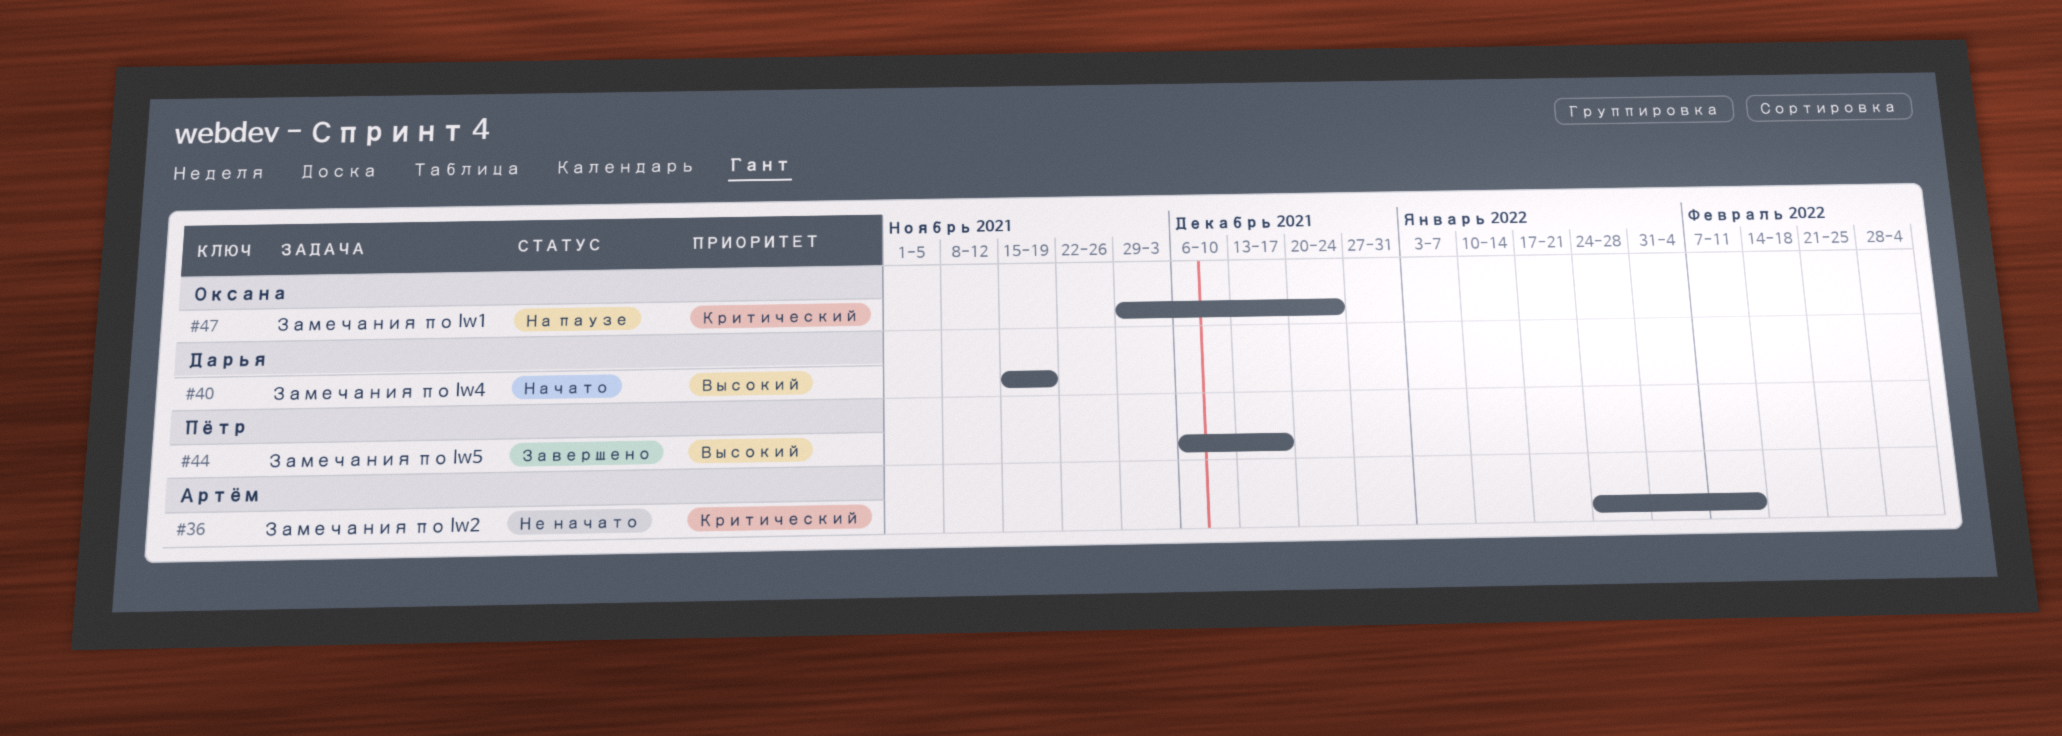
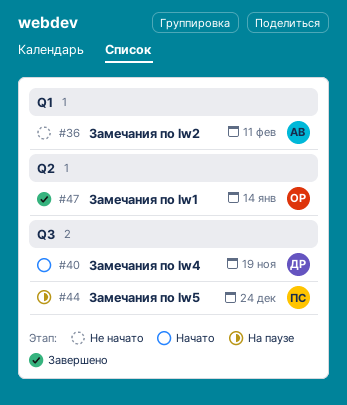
#44, status: Завершено -> На паузе
#44, due: Dec 17 -> Dec 24
#47, status: На паузе -> Завершено
#47, due: Dec 24 -> Jan 14

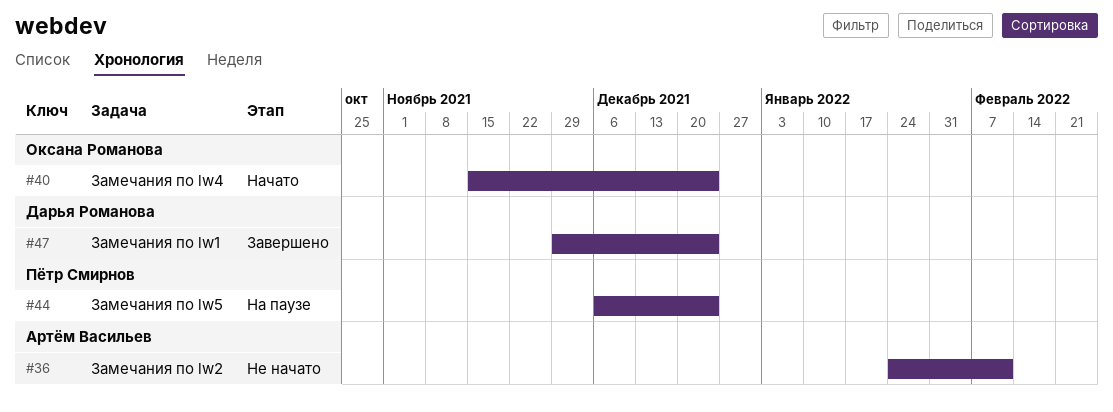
#40, owner: Дарья Романова -> Оксана Романова
#40, due: Nov 19 -> Dec 24
#47, owner: Оксана Романова -> Дарья Романова
#47, due: Jan 14 -> Dec 24

